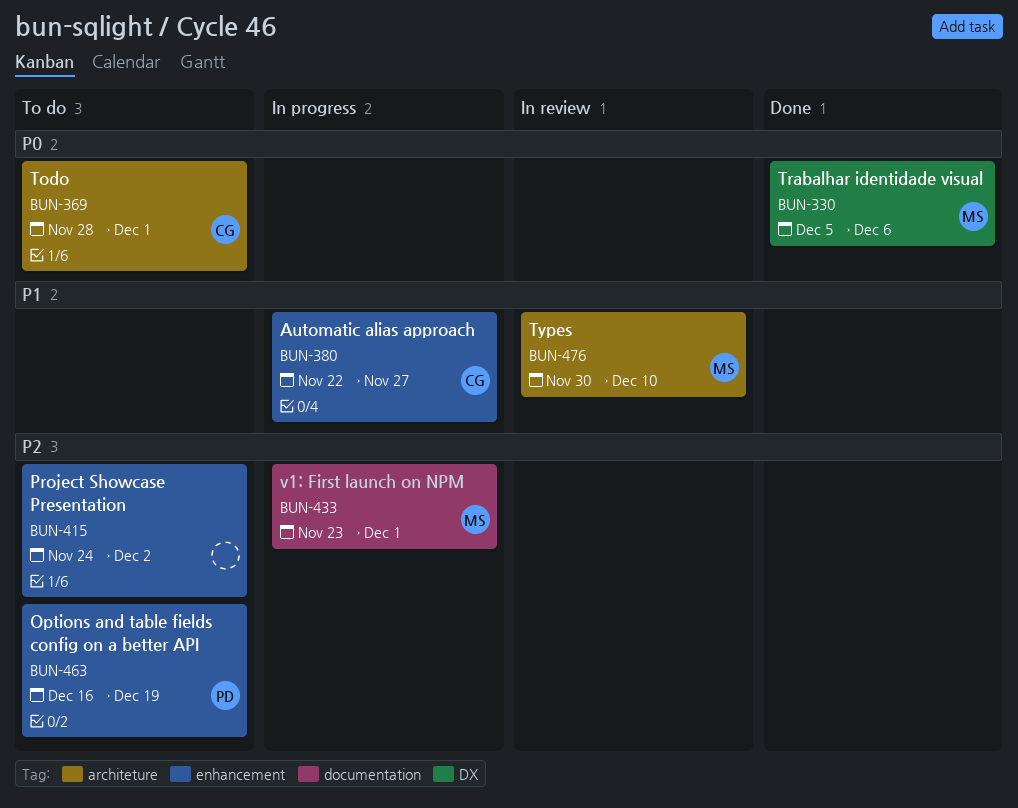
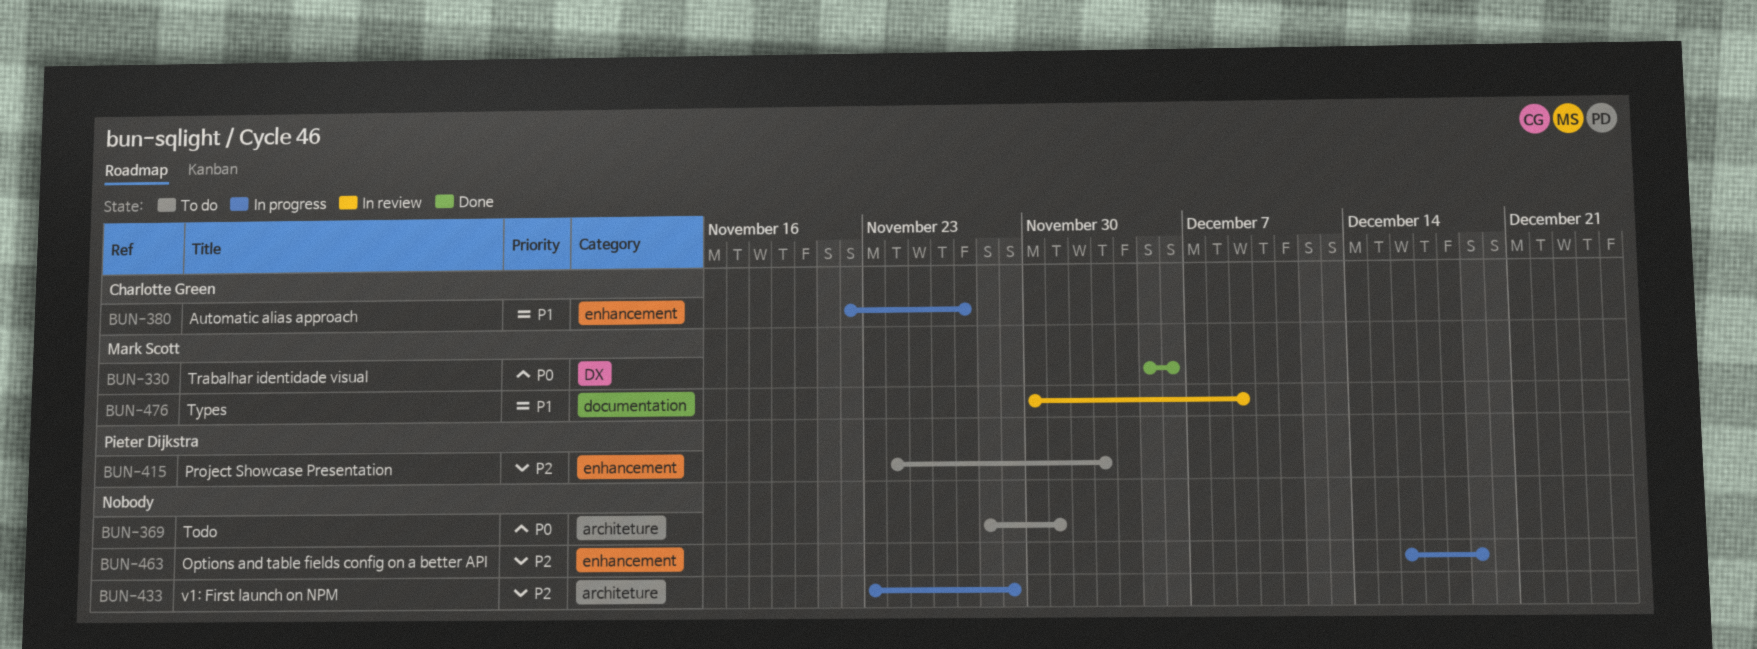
BUN-369, owner: Charlotte Green -> none
BUN-415, owner: none -> Pieter Dijkstra
BUN-415, due: Dec 2 -> Dec 3
BUN-433, owner: Mark Scott -> none
BUN-433, label: documentation -> architeture
BUN-433, due: Dec 1 -> Nov 29
BUN-463, status: To do -> In progress
BUN-463, owner: Pieter Dijkstra -> none
BUN-476, label: architeture -> documentation
BUN-476, due: Dec 10 -> Dec 9

